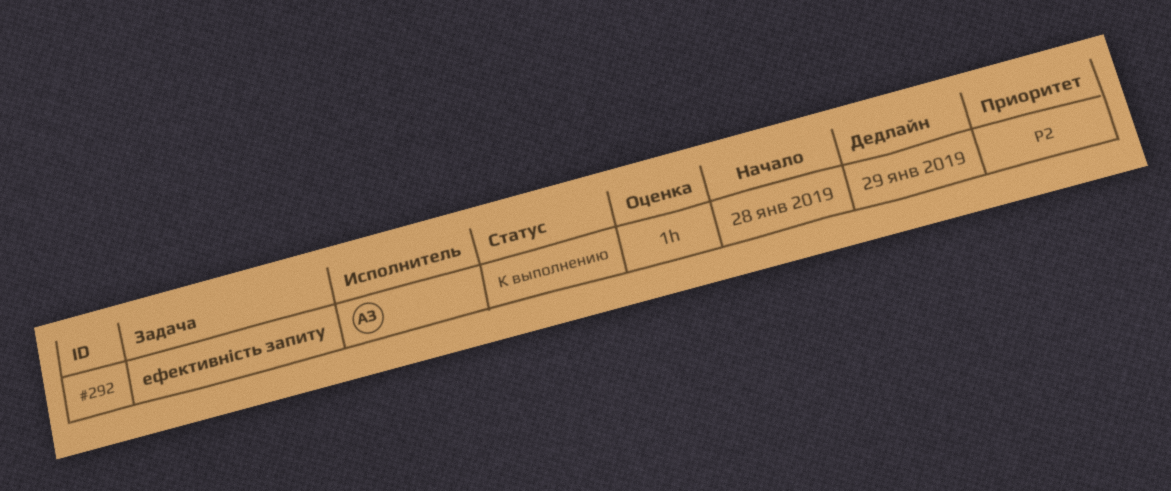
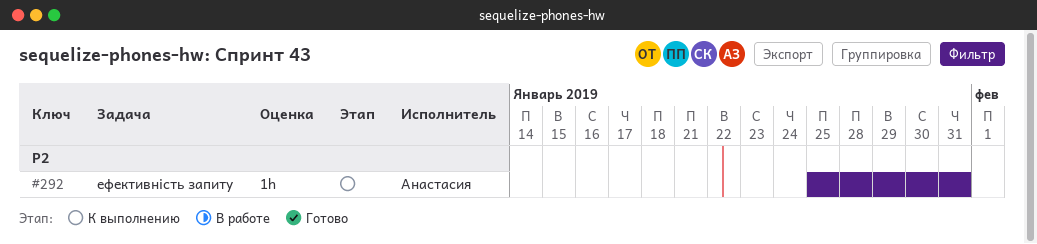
#292, start: Jan 28 -> Jan 25
#292, due: Jan 29 -> Jan 31

